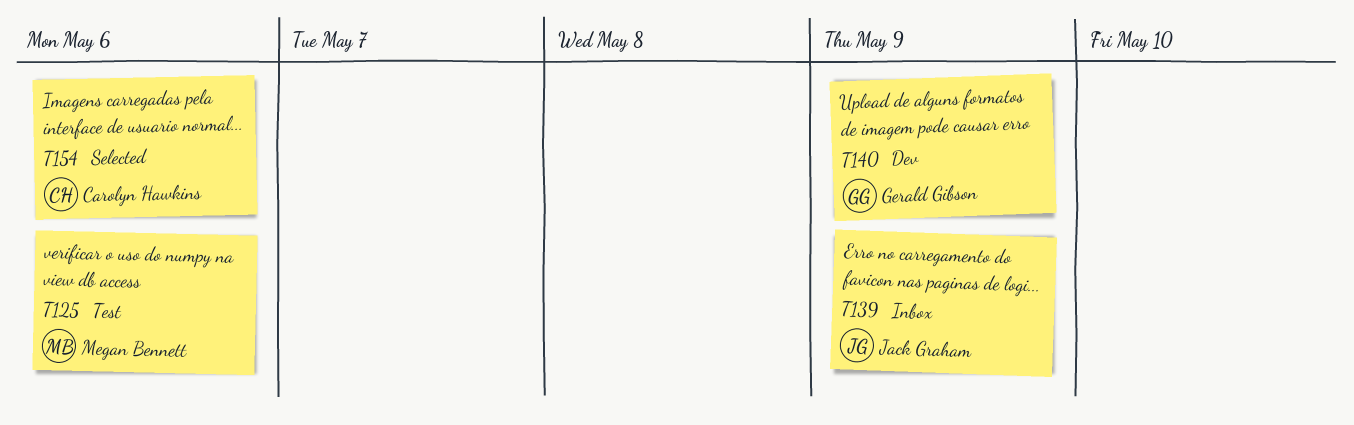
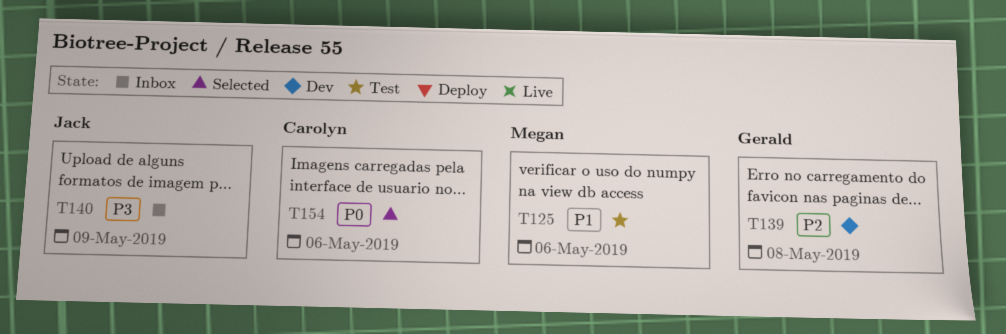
T139, status: Inbox -> Dev
T139, owner: Jack Graham -> Gerald Gibson
T139, due: May 9 -> May 8
T140, status: Dev -> Inbox
T140, owner: Gerald Gibson -> Jack Graham

